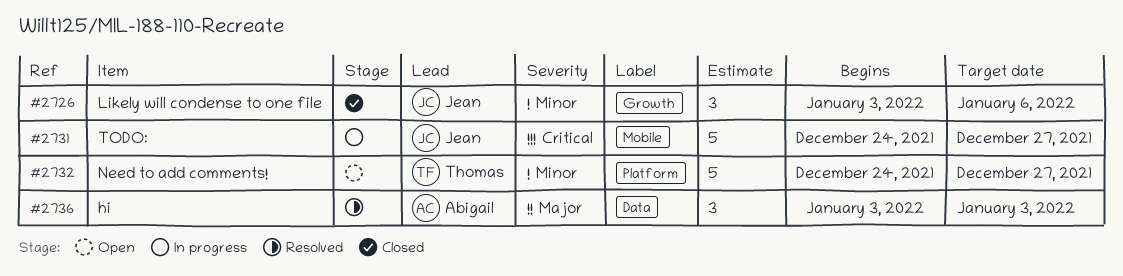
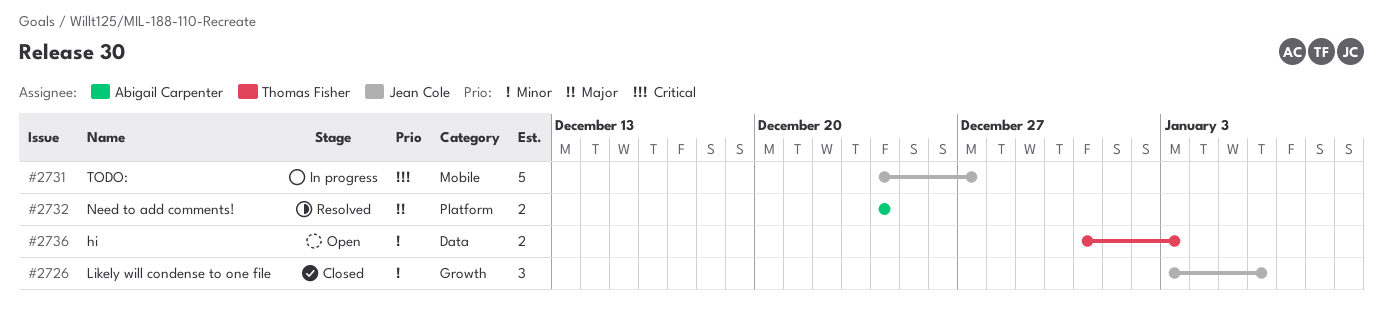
#2732, status: Open -> Resolved
#2732, owner: Thomas Fisher -> Abigail Carpenter
#2732, priority: Minor -> Major
#2732, estimate: 5 -> 2
#2732, due: Dec 27 -> Dec 24
#2736, status: Resolved -> Open
#2736, owner: Abigail Carpenter -> Thomas Fisher
#2736, priority: Major -> Minor
#2736, estimate: 3 -> 2
#2736, start: Jan 3 -> Dec 31

